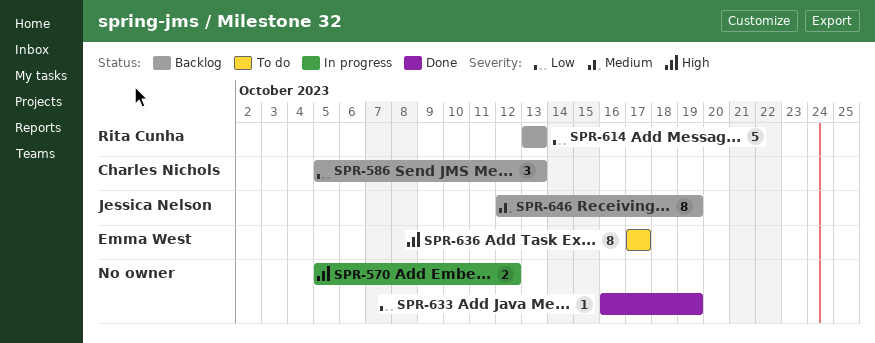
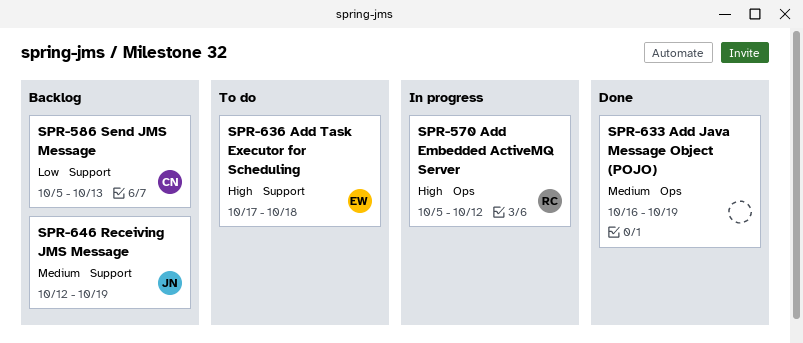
SPR-570, owner: none -> Rita Cunha
SPR-614: present -> none
SPR-633, priority: Low -> Medium
SPR-636, due: Oct 17 -> Oct 18

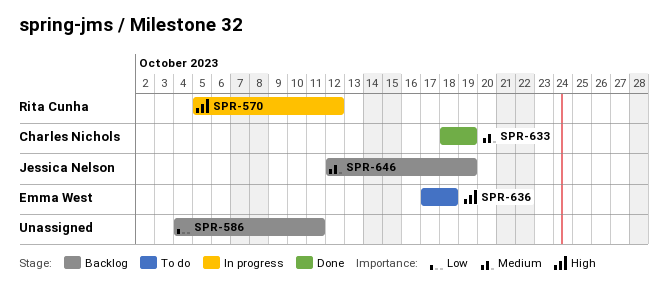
SPR-586, owner: Charles Nichols -> none
SPR-586, start: Oct 5 -> Oct 4
SPR-586, due: Oct 13 -> Oct 11
SPR-633, owner: none -> Charles Nichols
SPR-633, start: Oct 16 -> Oct 18

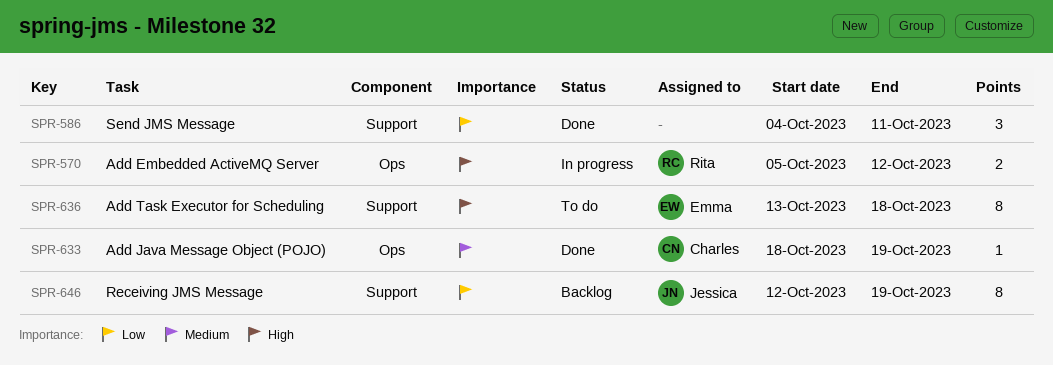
SPR-586, status: Backlog -> Done
SPR-636, start: Oct 17 -> Oct 13
SPR-646, priority: Medium -> Low

